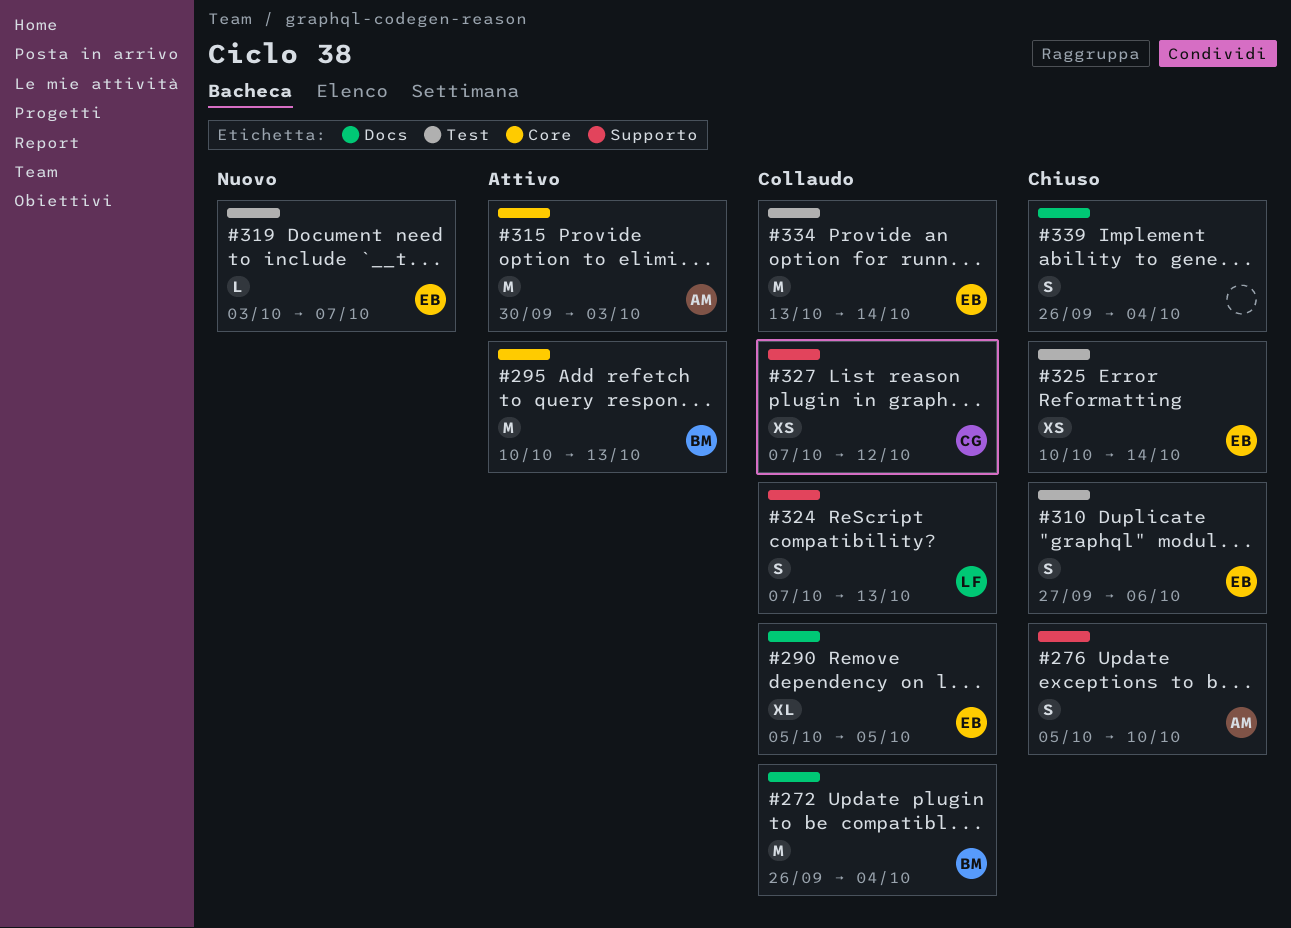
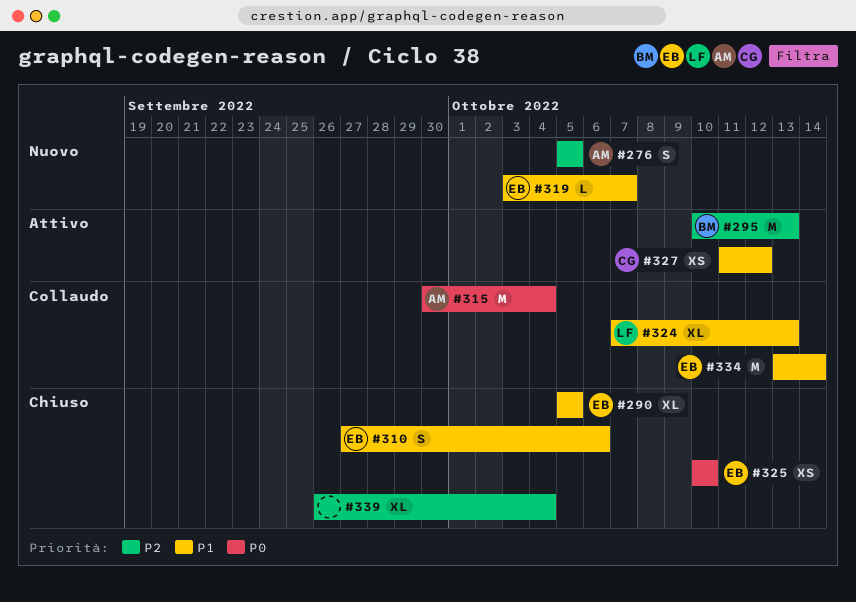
#272: present -> none
#276, status: Chiuso -> Nuovo
#276, due: Oct 10 -> Oct 5
#290, status: Collaudo -> Chiuso
#315, status: Attivo -> Collaudo
#315, due: Oct 3 -> Oct 4
#324, estimate: S -> XL
#325, due: Oct 14 -> Oct 10
#327, status: Collaudo -> Attivo
#327, start: Oct 7 -> Oct 11
#339, estimate: S -> XL

